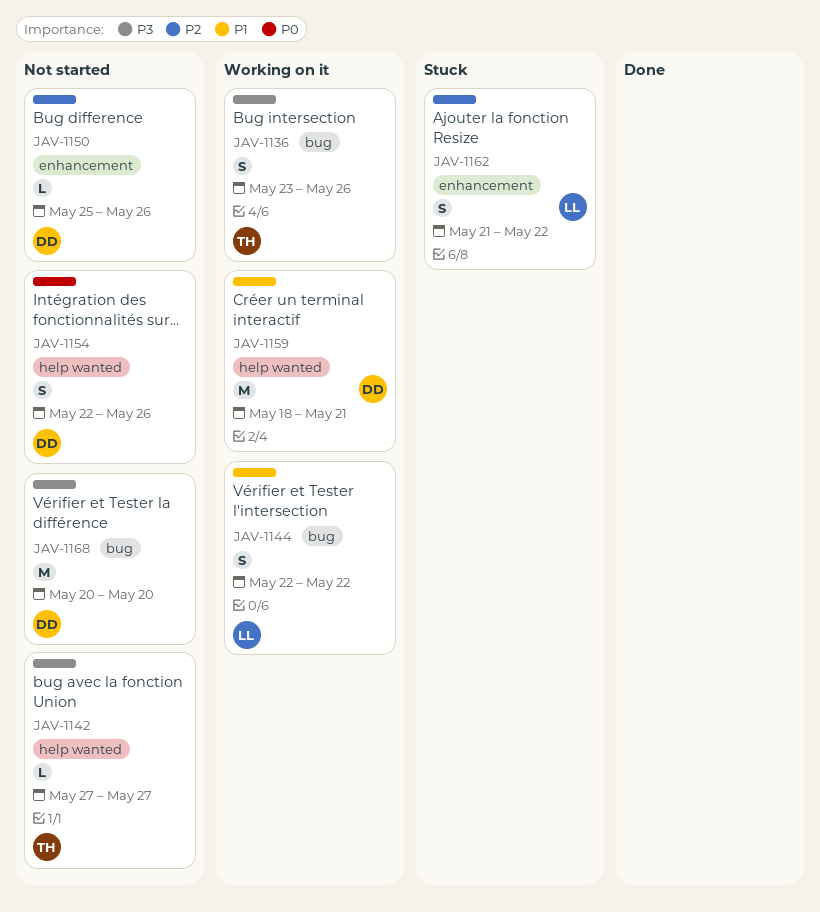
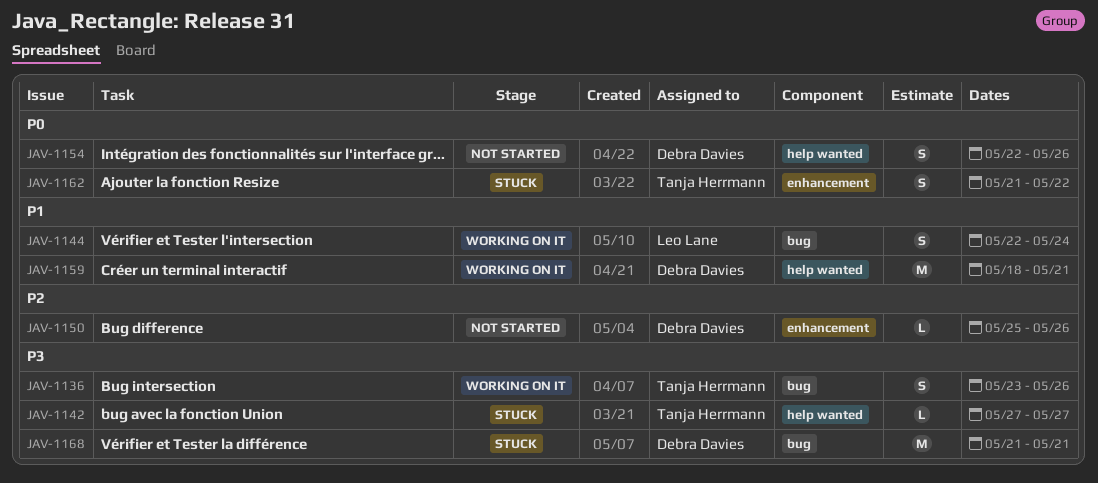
JAV-1142, status: Not started -> Stuck
JAV-1144, due: May 22 -> May 24
JAV-1162, owner: Leo Lane -> Tanja Herrmann
JAV-1162, priority: P2 -> P0
JAV-1168, status: Not started -> Stuck
JAV-1168, start: May 20 -> May 21
JAV-1168, due: May 20 -> May 21

